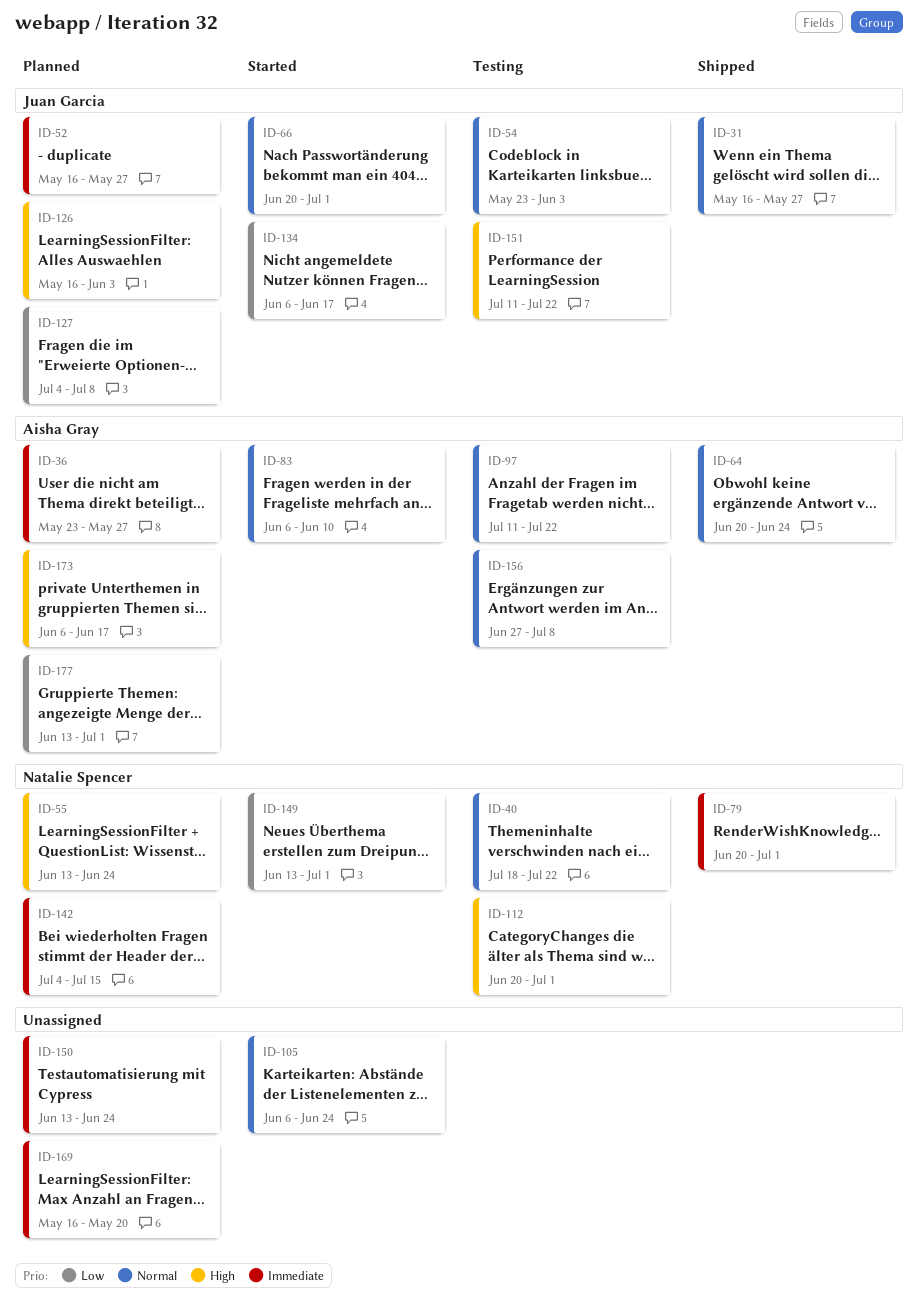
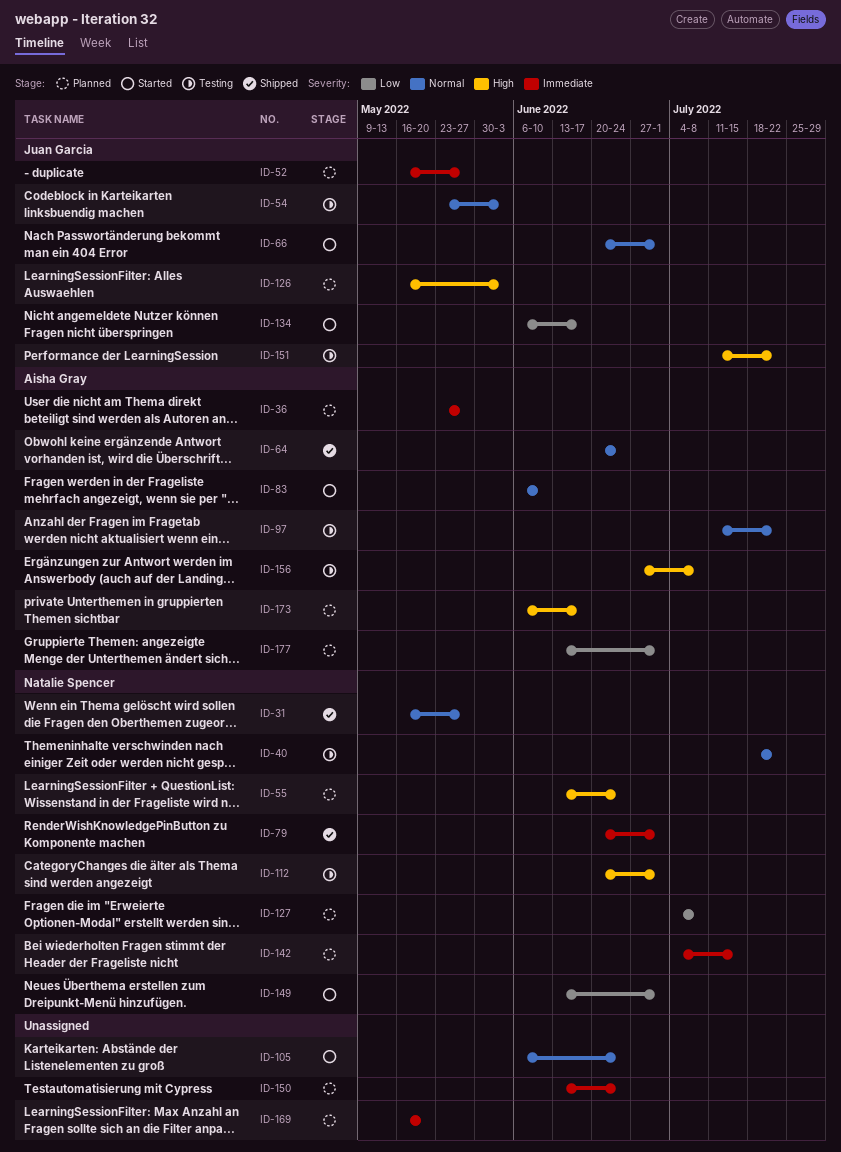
ID-31, owner: Juan Garcia -> Natalie Spencer
ID-127, owner: Juan Garcia -> Natalie Spencer
ID-156, priority: Normal -> High

